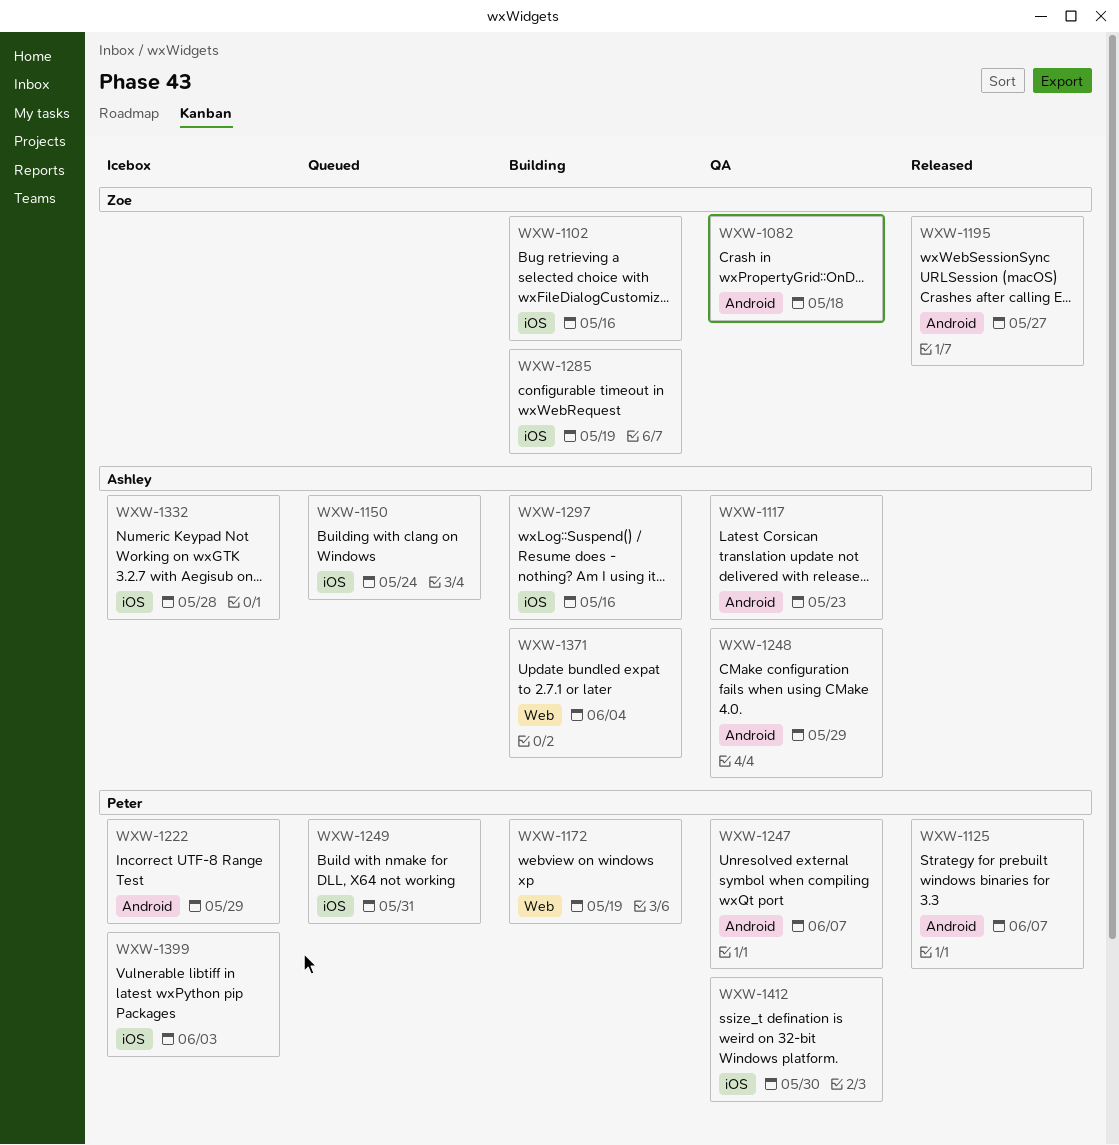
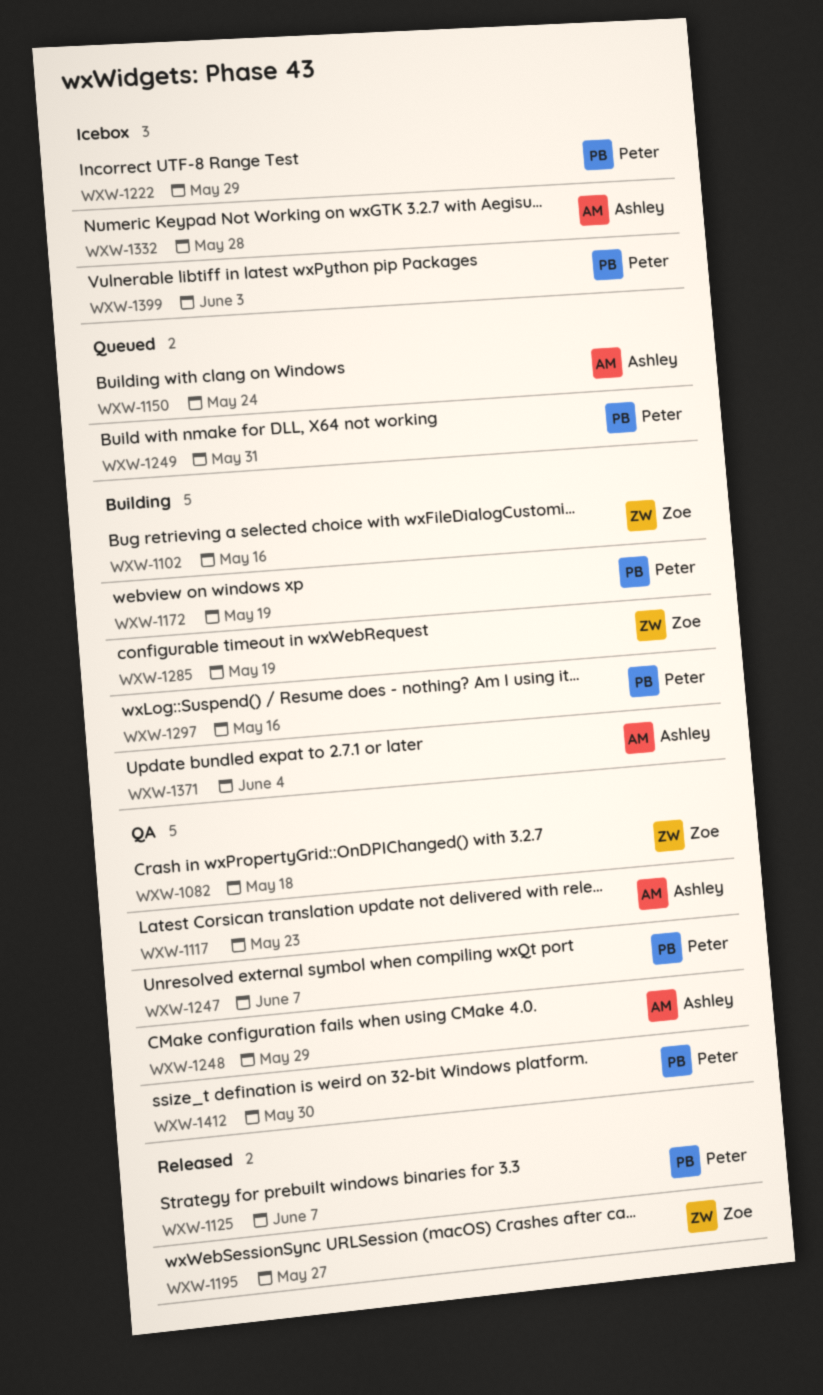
WXW-1297, owner: Ashley -> Peter

